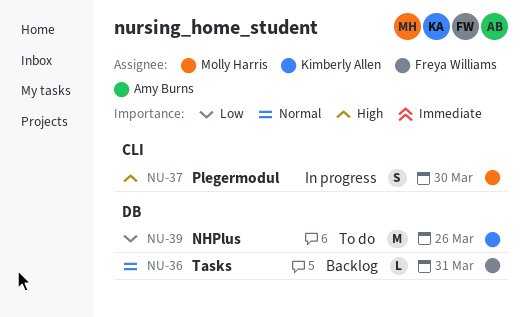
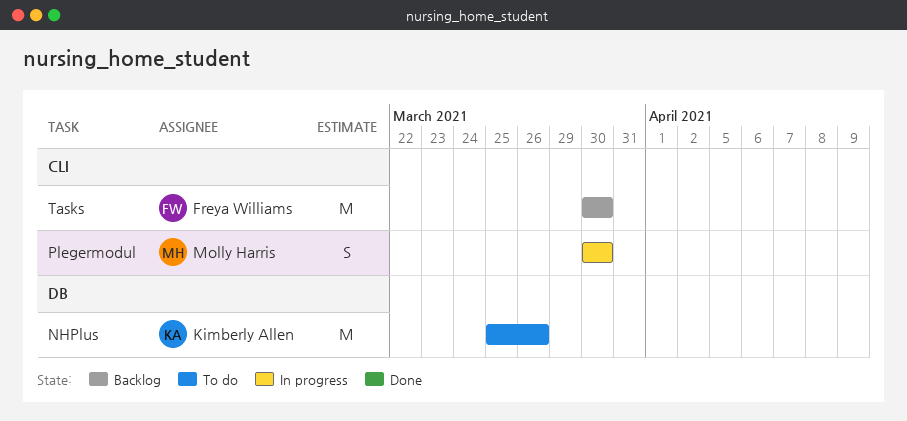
Tasks, label: DB -> CLI
Tasks, estimate: L -> M
Tasks, due: Mar 31 -> Mar 30

